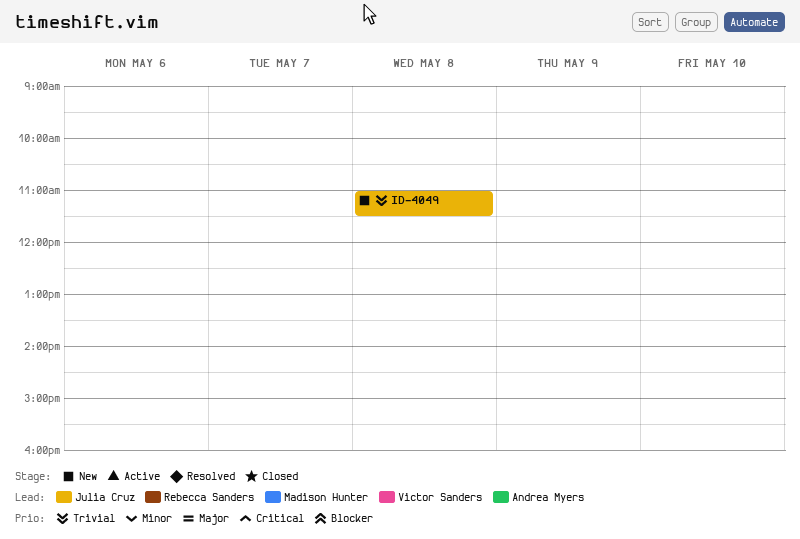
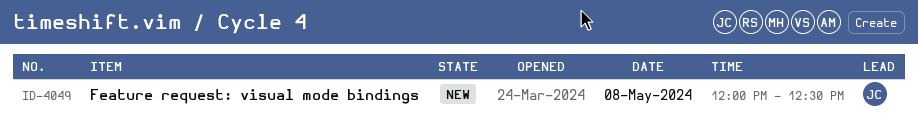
ID-4049, begins: 11:00 -> 12:00
ID-4049, ends: 11:30 -> 12:30

